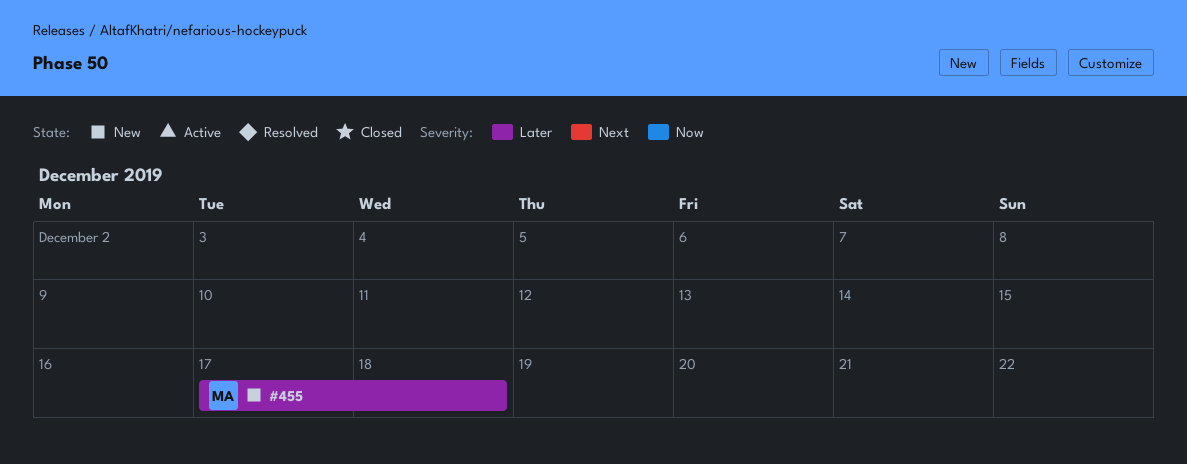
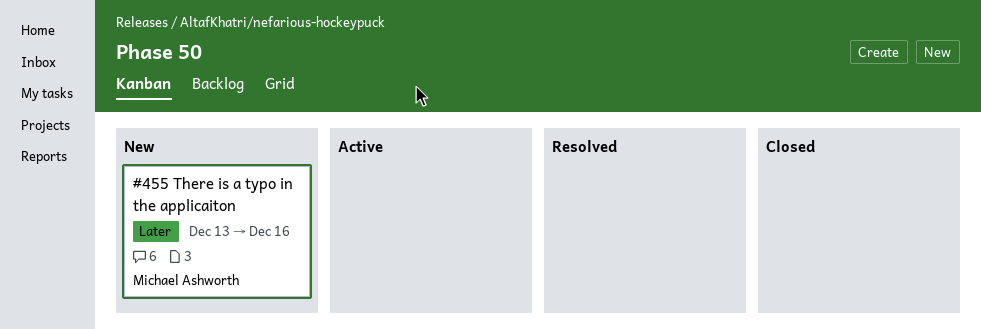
#455, start: Dec 17 -> Dec 13
#455, due: Dec 18 -> Dec 16

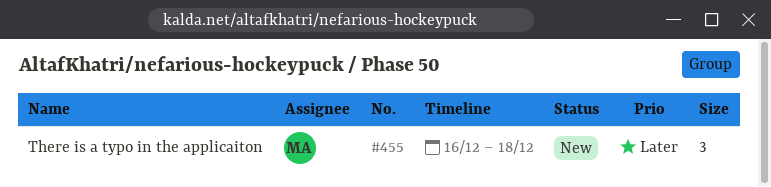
#455, start: Dec 13 -> Dec 16
#455, due: Dec 16 -> Dec 18

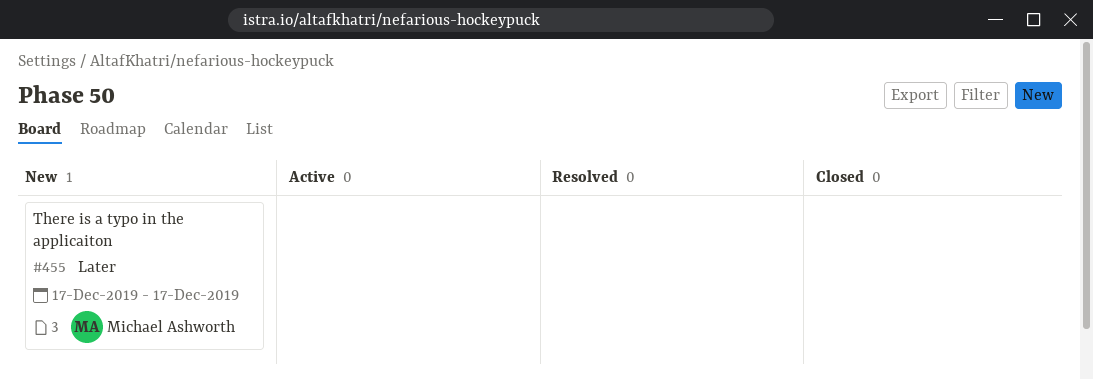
#455, start: Dec 16 -> Dec 17
#455, due: Dec 18 -> Dec 17

